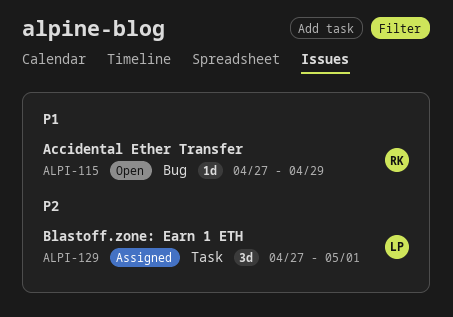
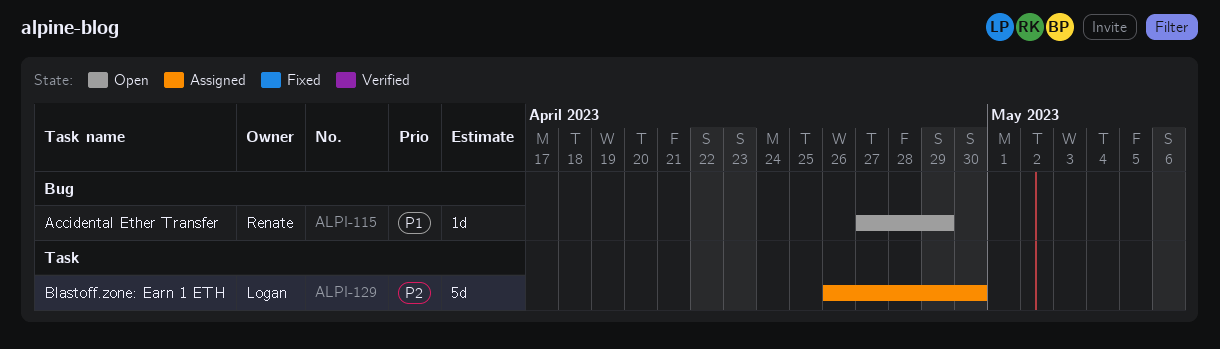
ALPI-129, estimate: 3d -> 5d
ALPI-129, start: Apr 27 -> Apr 26
ALPI-129, due: May 1 -> Apr 30

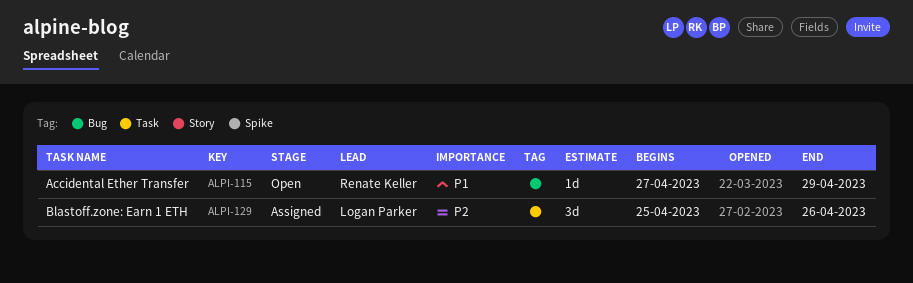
ALPI-129, estimate: 5d -> 3d
ALPI-129, start: Apr 26 -> Apr 25
ALPI-129, due: Apr 30 -> Apr 26

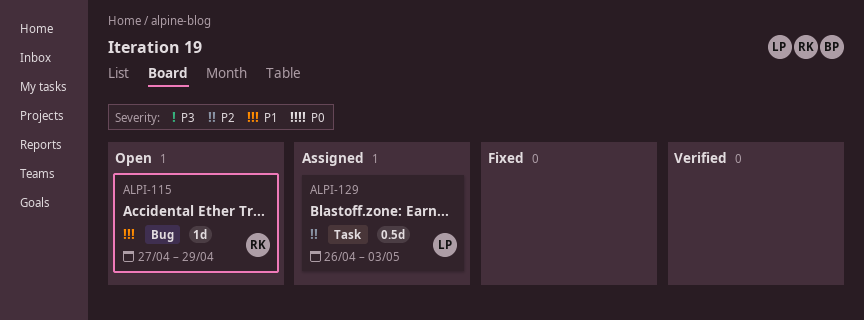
ALPI-129, estimate: 3d -> 0.5d
ALPI-129, start: Apr 25 -> Apr 26
ALPI-129, due: Apr 26 -> May 3

